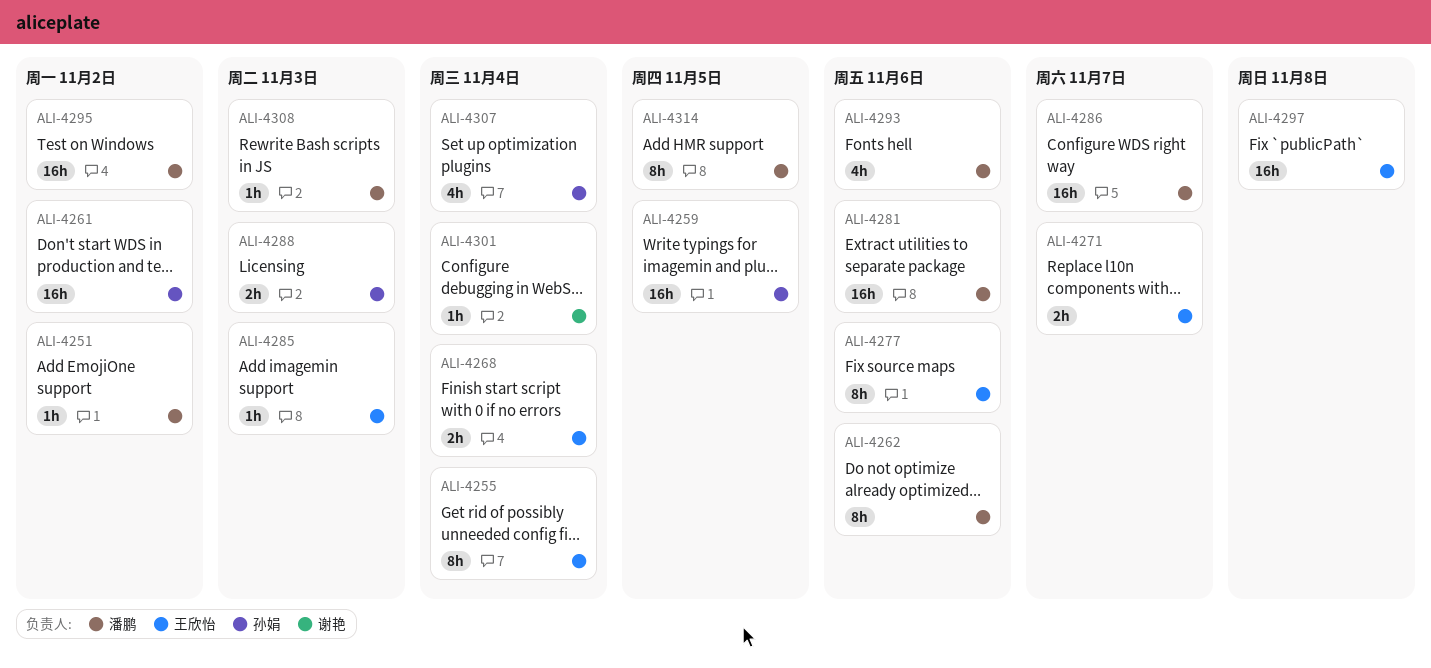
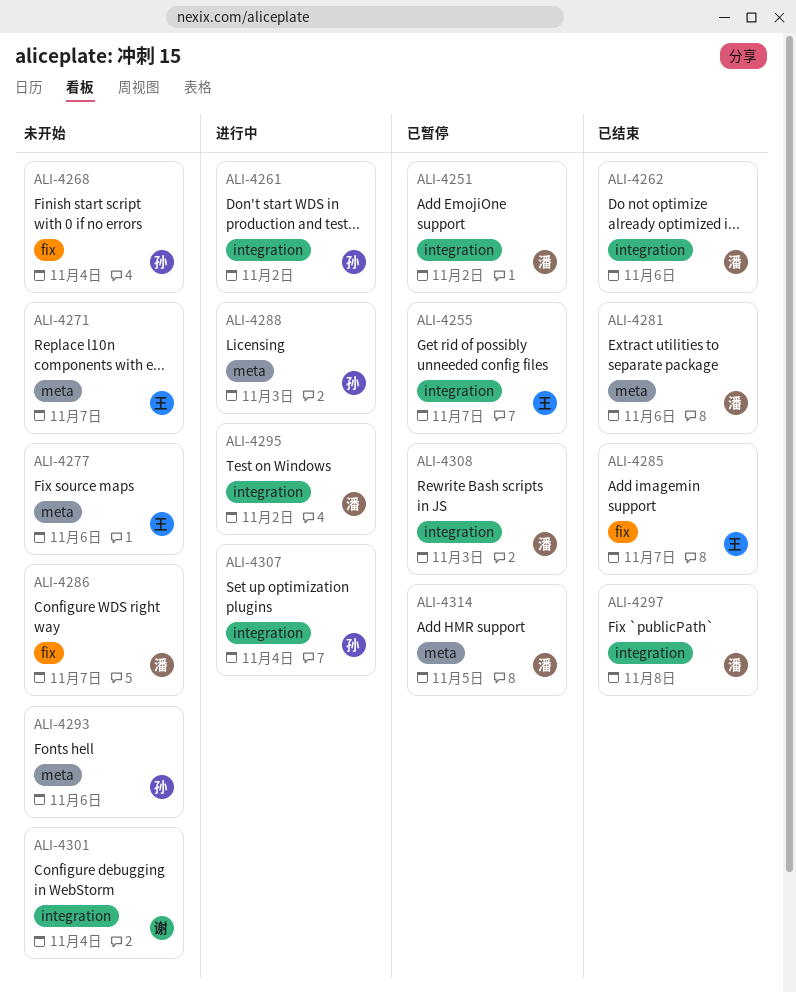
ALI-4255, due: Nov 4 -> Nov 7
ALI-4259: present -> none
ALI-4268, owner: 王欣怡 -> 孙娟
ALI-4285, due: Nov 3 -> Nov 7
ALI-4293, owner: 潘鹏 -> 孙娟
ALI-4297, owner: 王欣怡 -> 潘鹏

